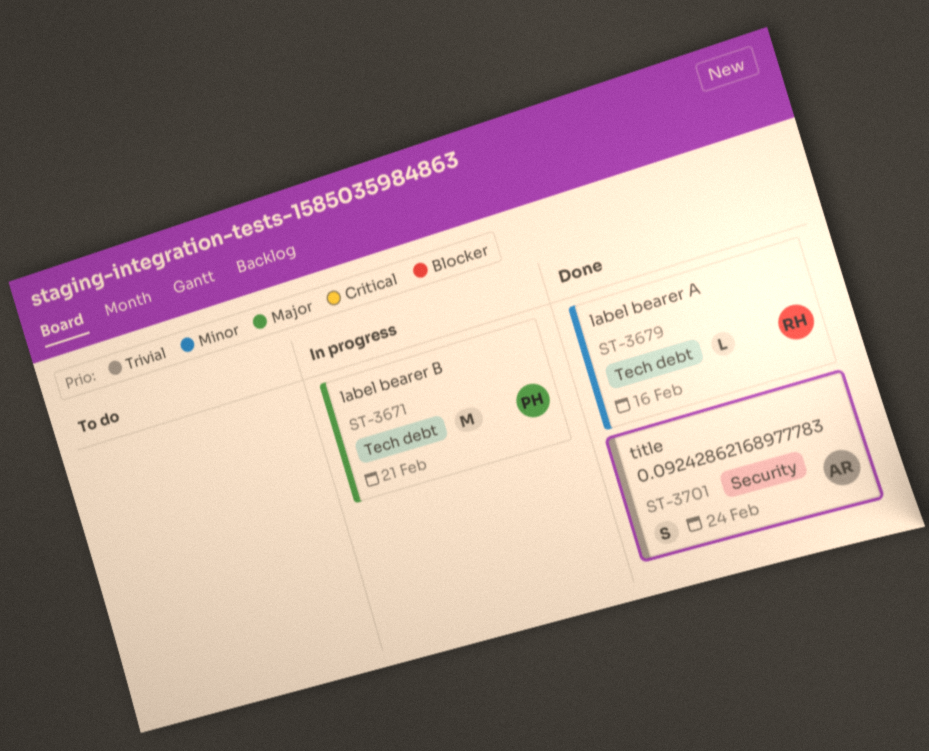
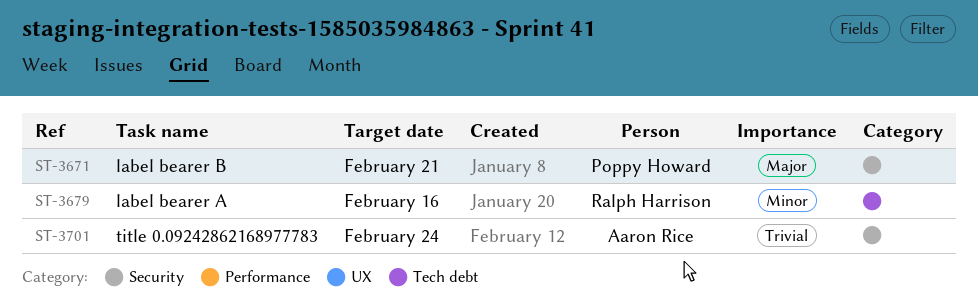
ST-3671, label: Tech debt -> Security

